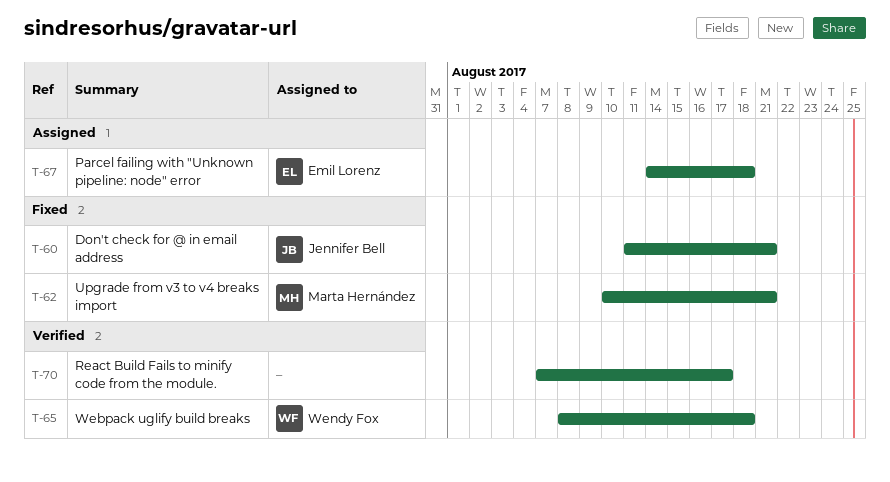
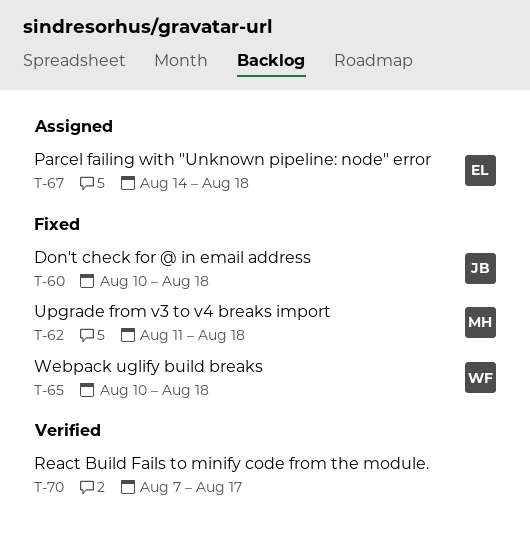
T-60, start: Aug 11 -> Aug 10
T-60, due: Aug 21 -> Aug 18
T-62, start: Aug 10 -> Aug 11
T-62, due: Aug 21 -> Aug 18
T-65, status: Verified -> Fixed
T-65, start: Aug 8 -> Aug 10

